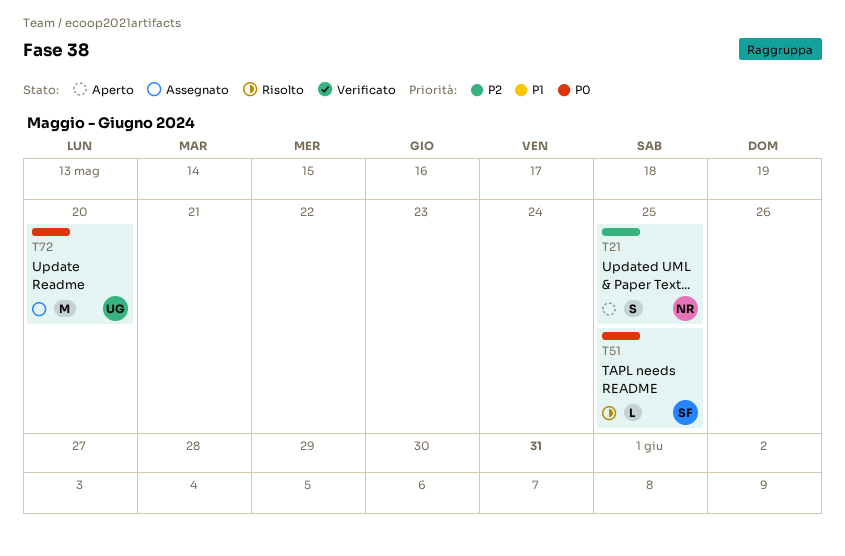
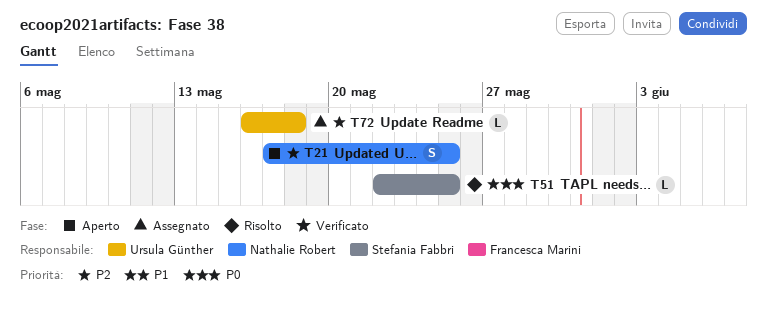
T72, priority: P0 -> P2
T72, estimate: M -> L
T72, due: May 20 -> May 18

